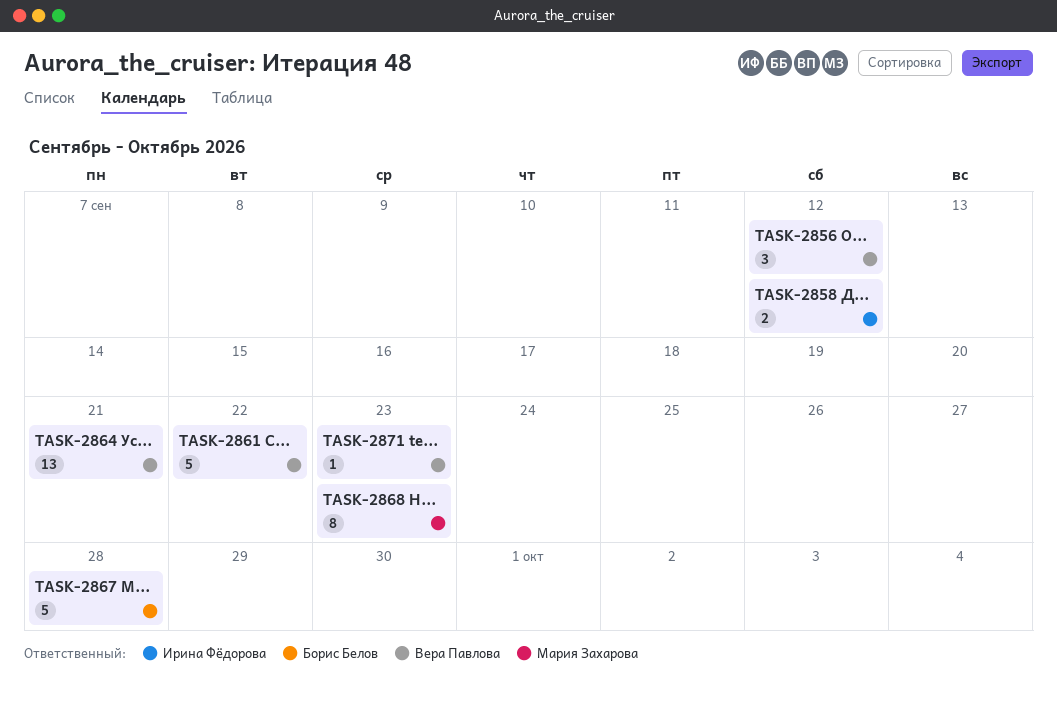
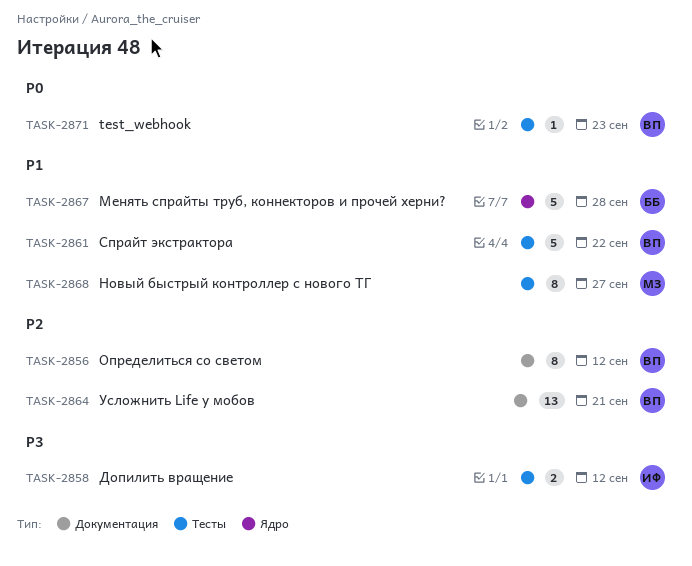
TASK-2856, estimate: 3 -> 8
TASK-2868, due: Sep 23 -> Sep 27

